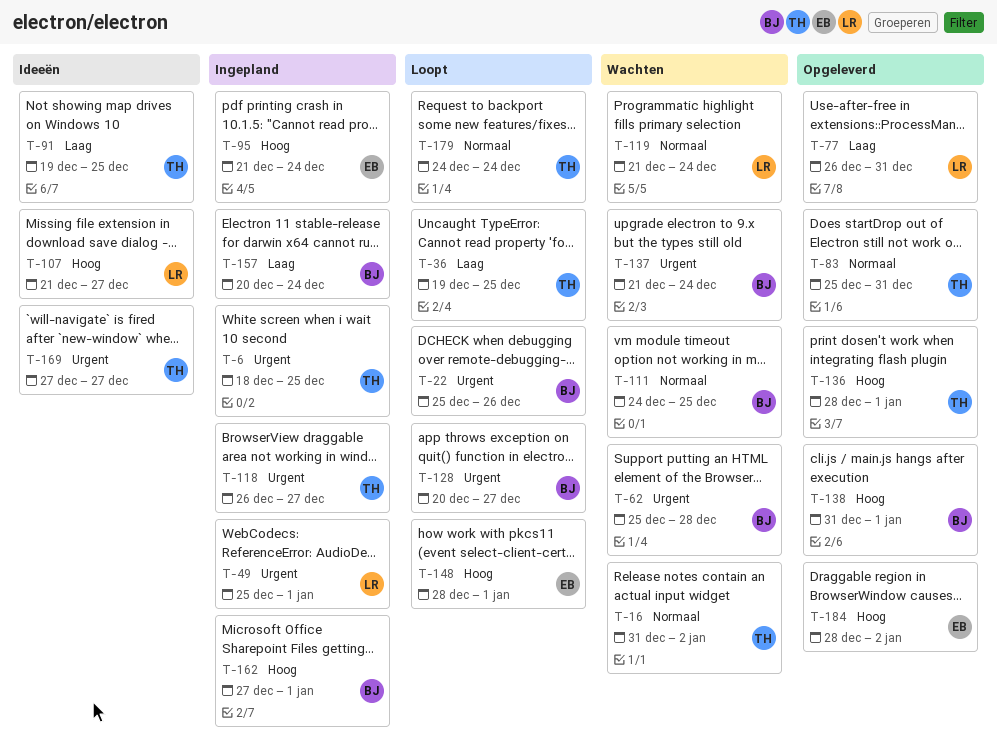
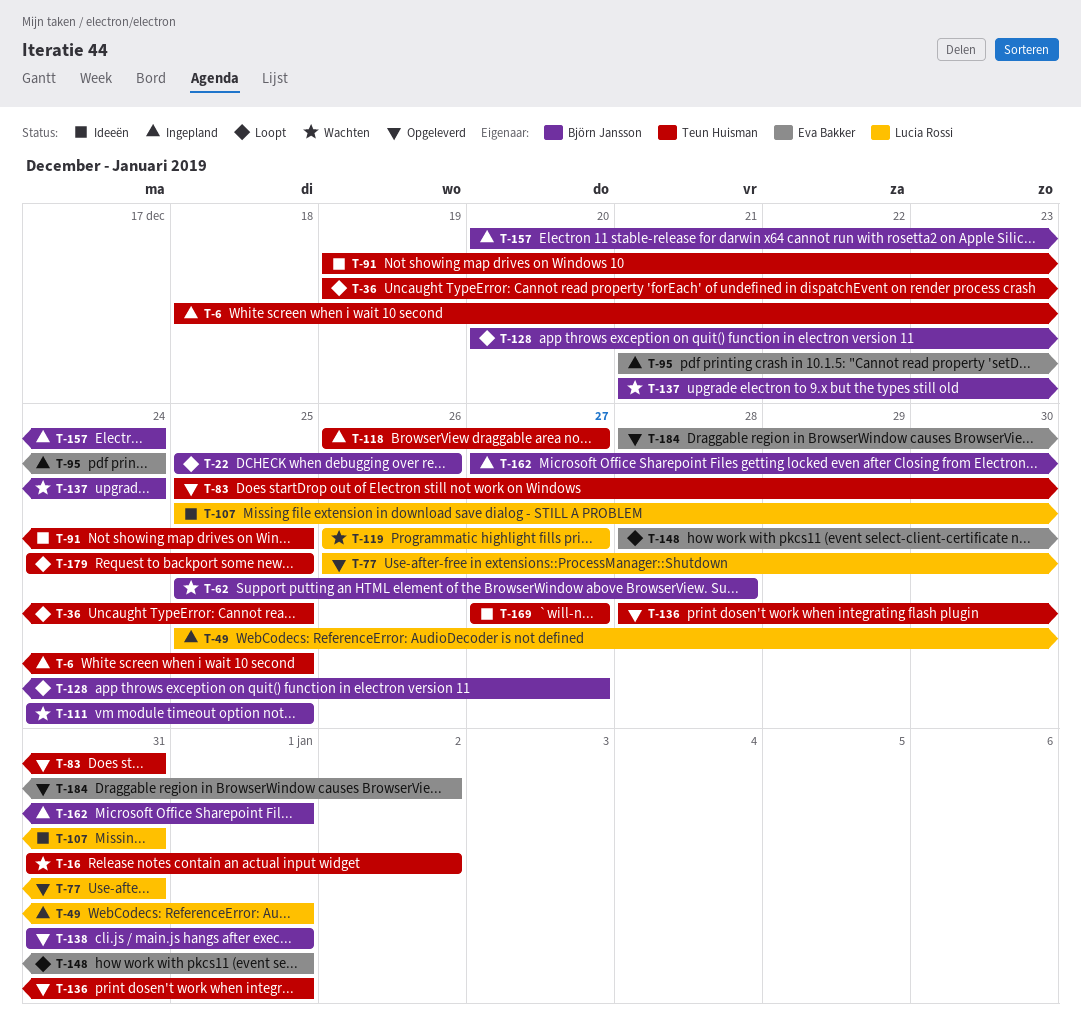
T-107, start: Dec 21 -> Dec 25
T-107, due: Dec 27 -> Dec 31
T-119, start: Dec 21 -> Dec 26
T-119, due: Dec 24 -> Dec 27
T-179, due: Dec 24 -> Dec 25

